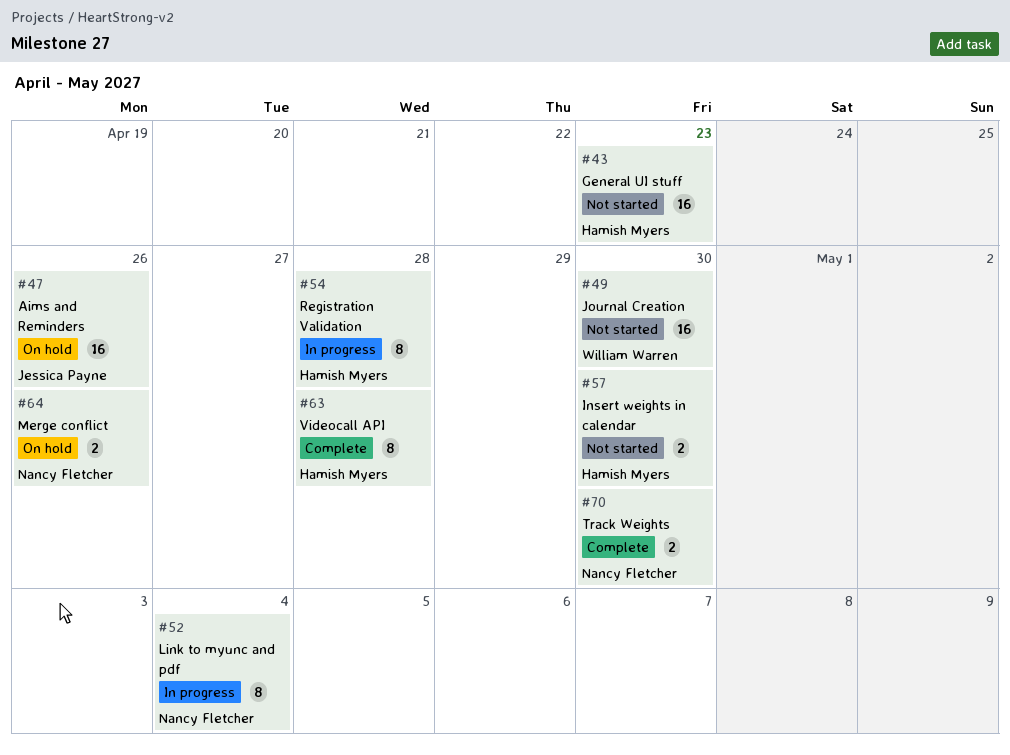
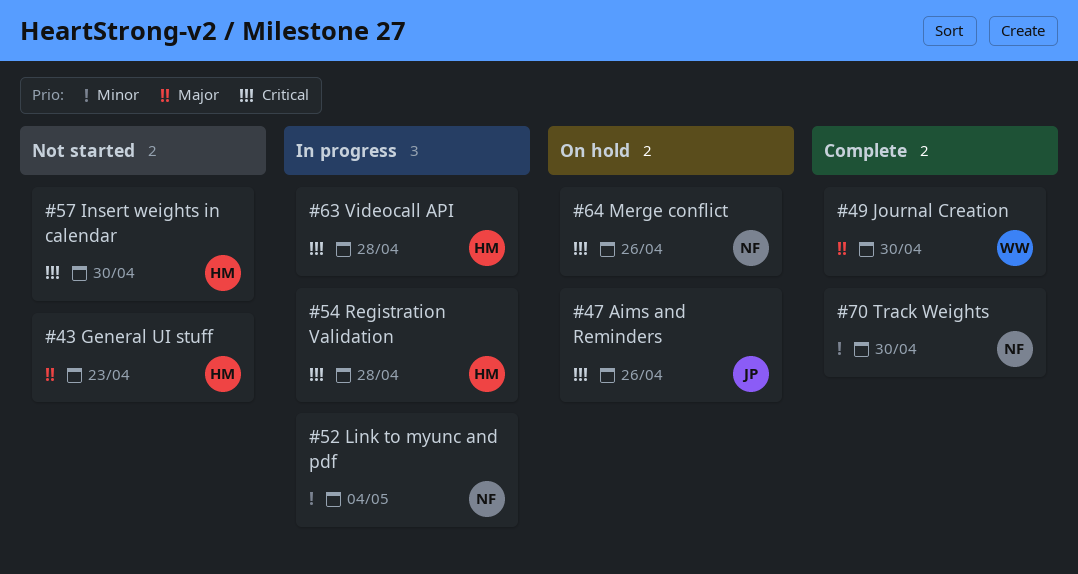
#49, status: Not started -> Complete
#63, status: Complete -> In progress

